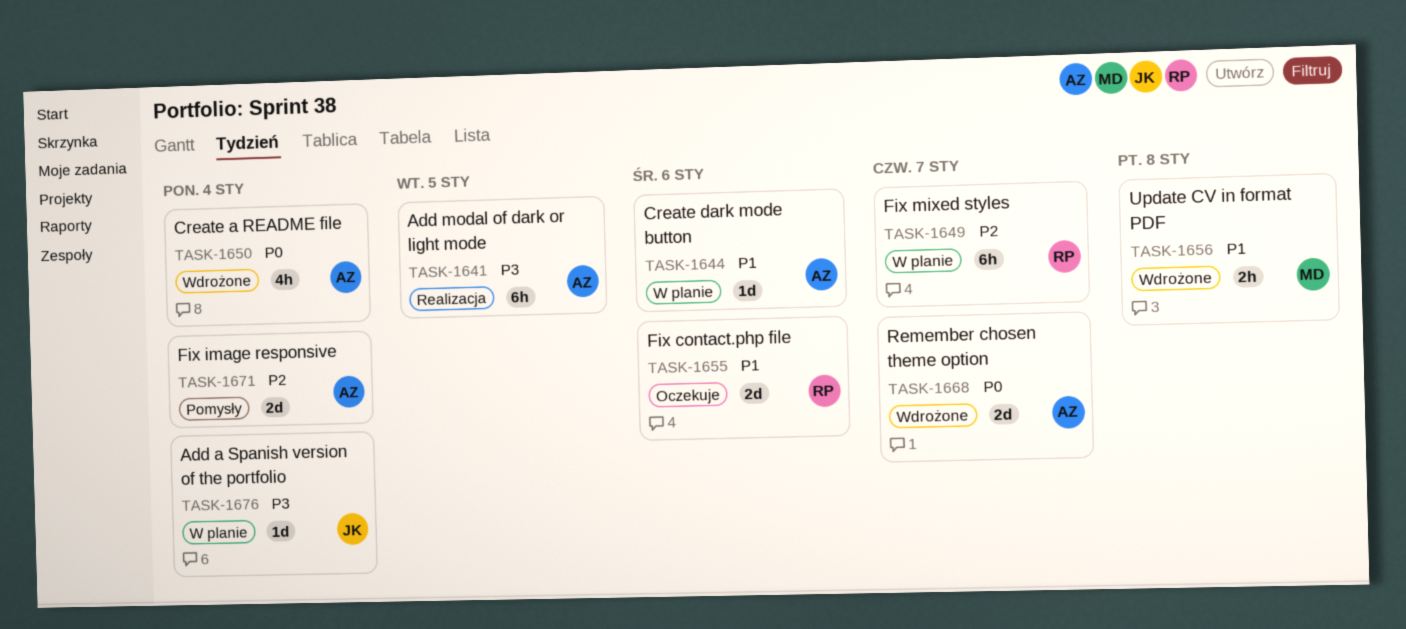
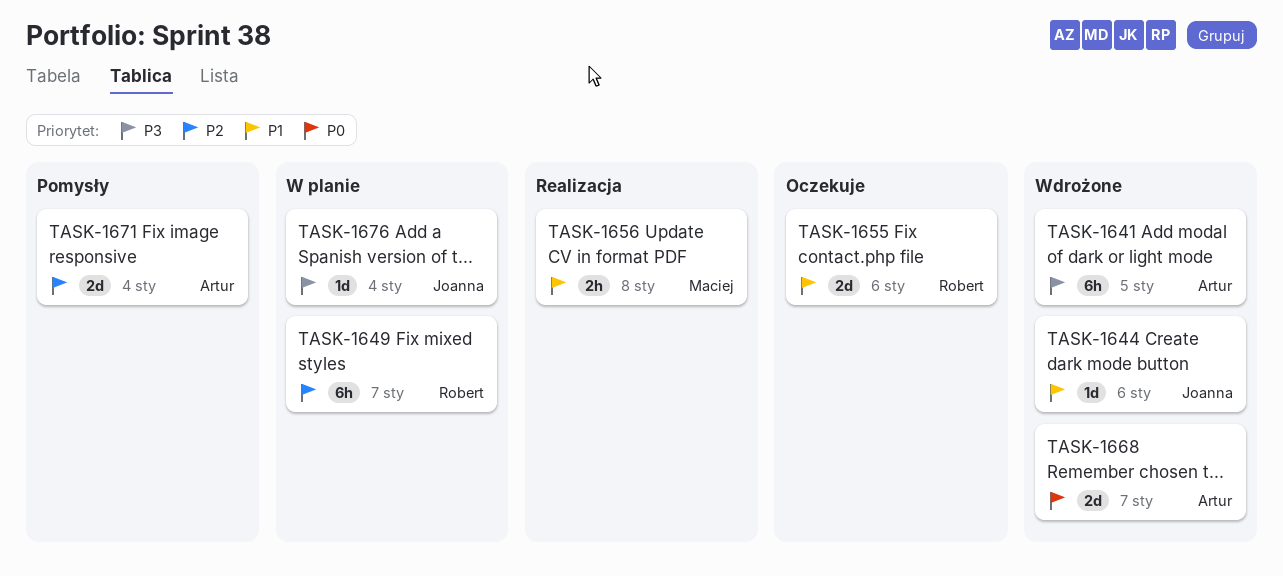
TASK-1641, status: Realizacja -> Wdrożone
TASK-1644, status: W planie -> Wdrożone
TASK-1644, owner: Artur -> Joanna
TASK-1650: present -> none
TASK-1656, status: Wdrożone -> Realizacja

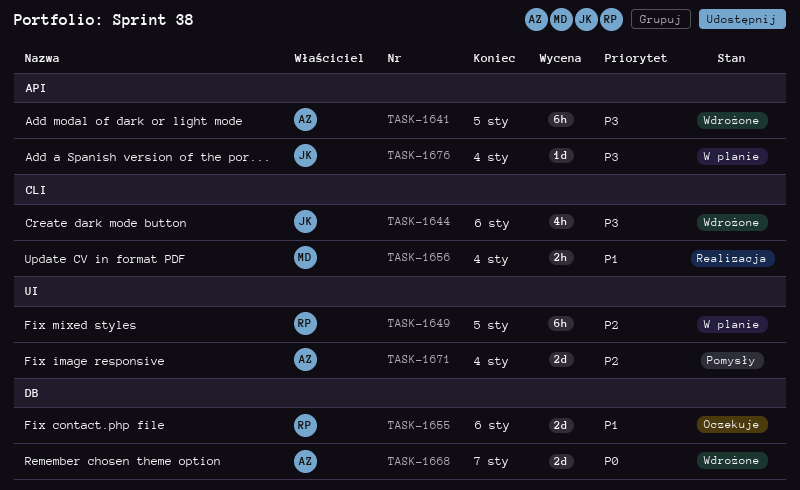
TASK-1644, priority: P1 -> P3
TASK-1644, estimate: 1d -> 4h
TASK-1649, due: Jan 7 -> Jan 5
TASK-1656, due: Jan 8 -> Jan 4

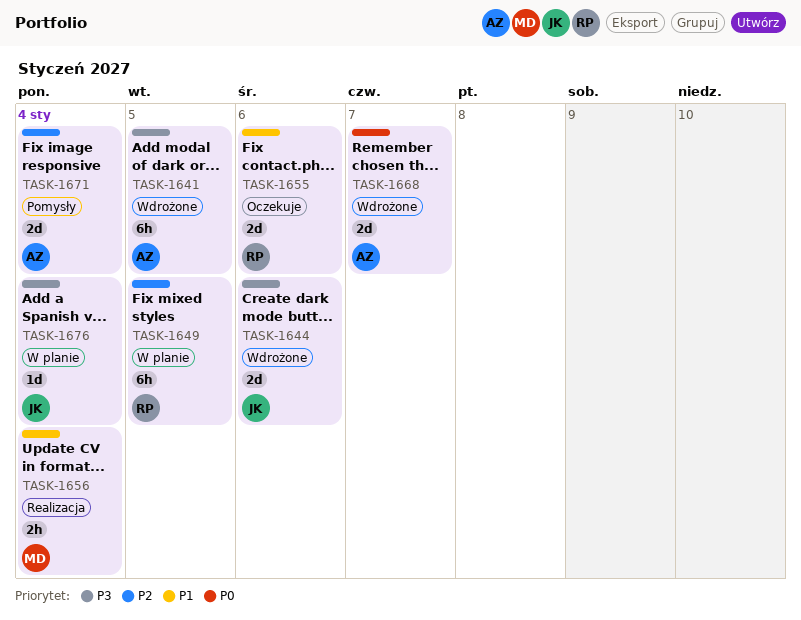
TASK-1644, estimate: 4h -> 2d

